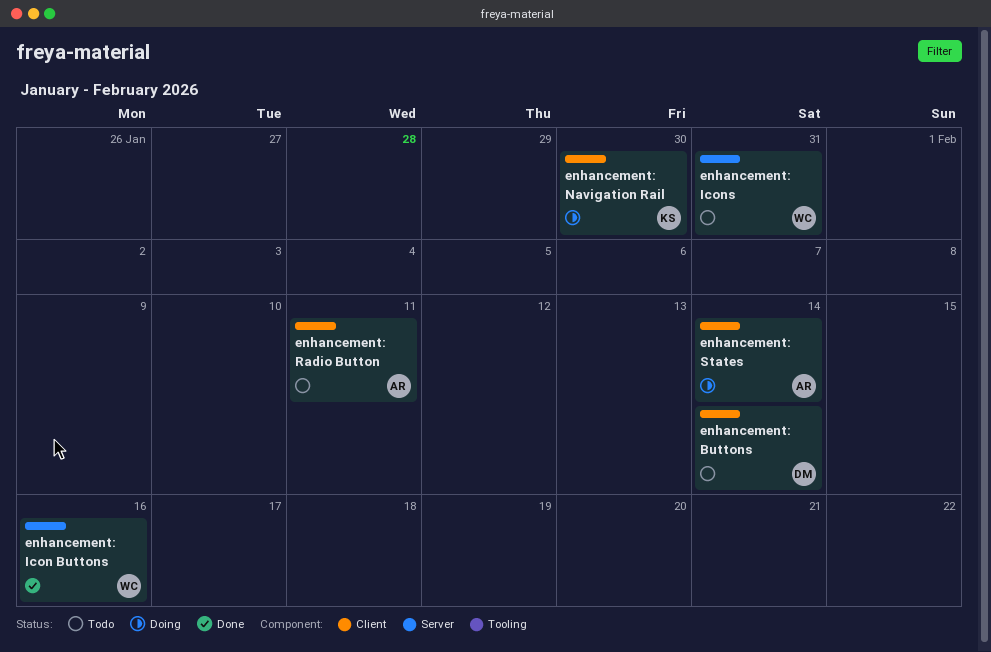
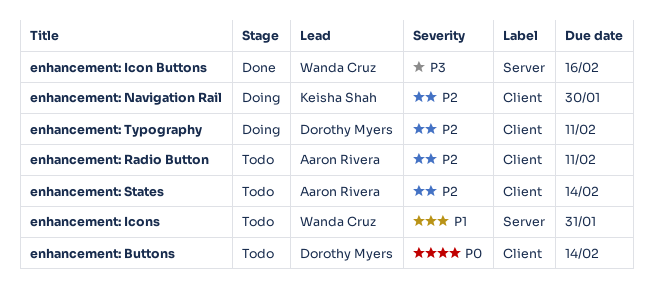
enhancement: States, status: Doing -> Todo
enhancement: Typography: none -> present

